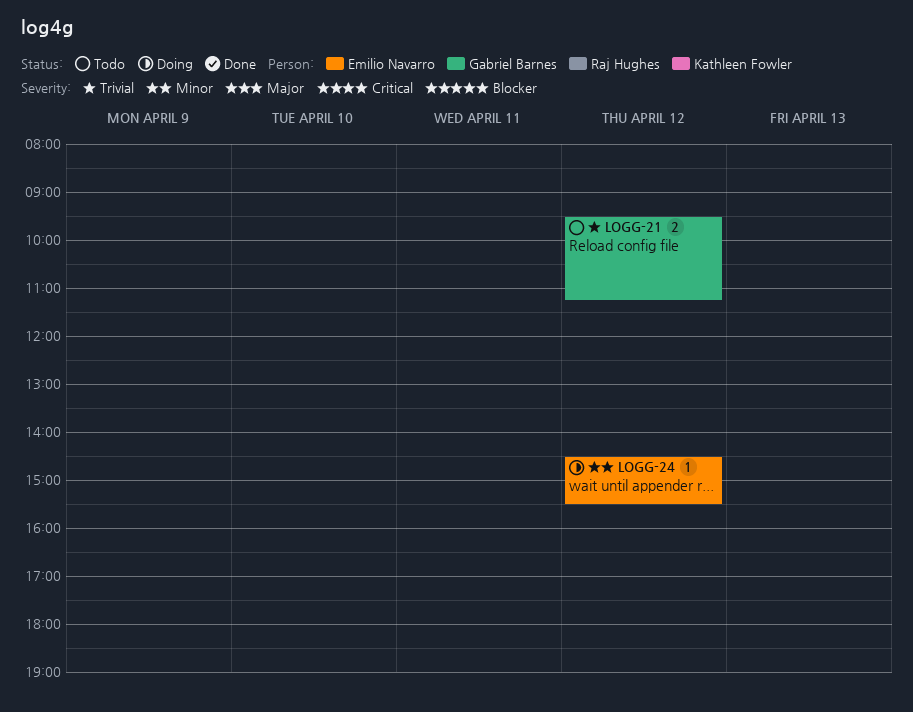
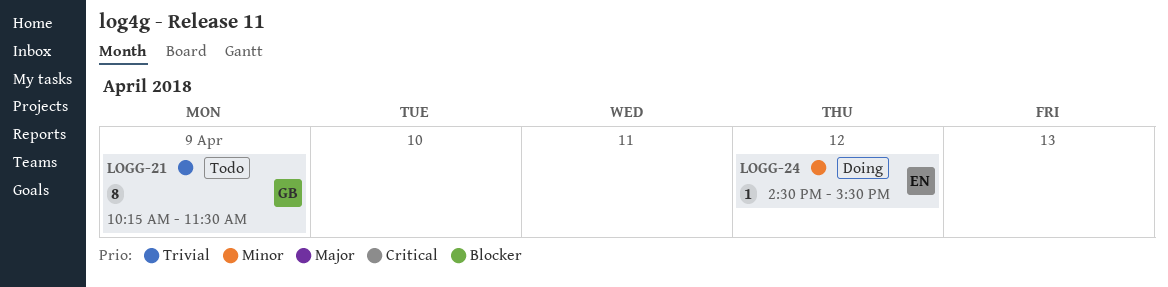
LOGG-21, estimate: 2 -> 8
LOGG-21, day: Apr 12 -> Apr 9
LOGG-21, begins: 09:30 -> 10:15
LOGG-21, ends: 11:15 -> 11:30

